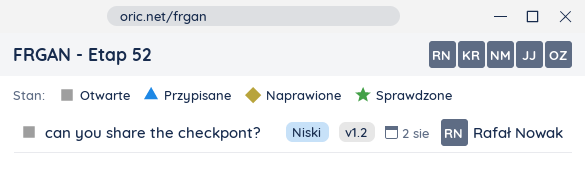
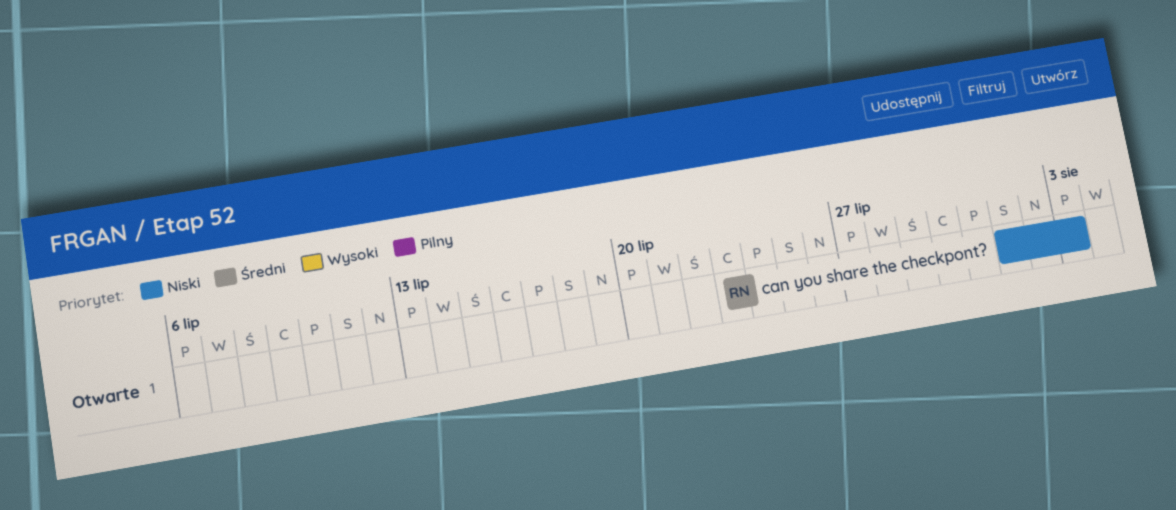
can you share the checkpont?, due: Aug 2 -> Aug 3

